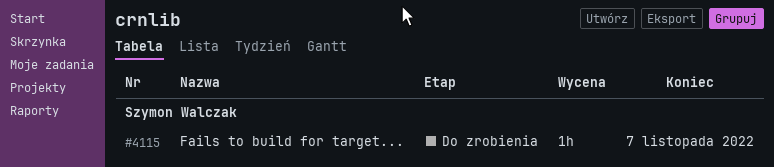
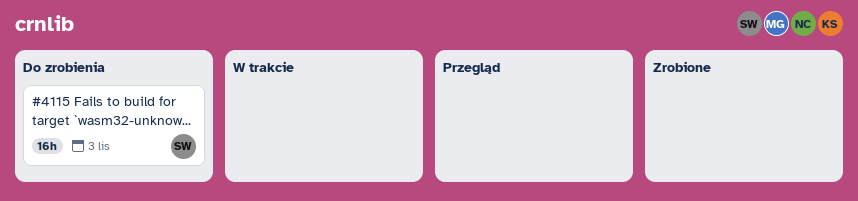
#4115, estimate: 1h -> 16h
#4115, due: Nov 7 -> Nov 3

